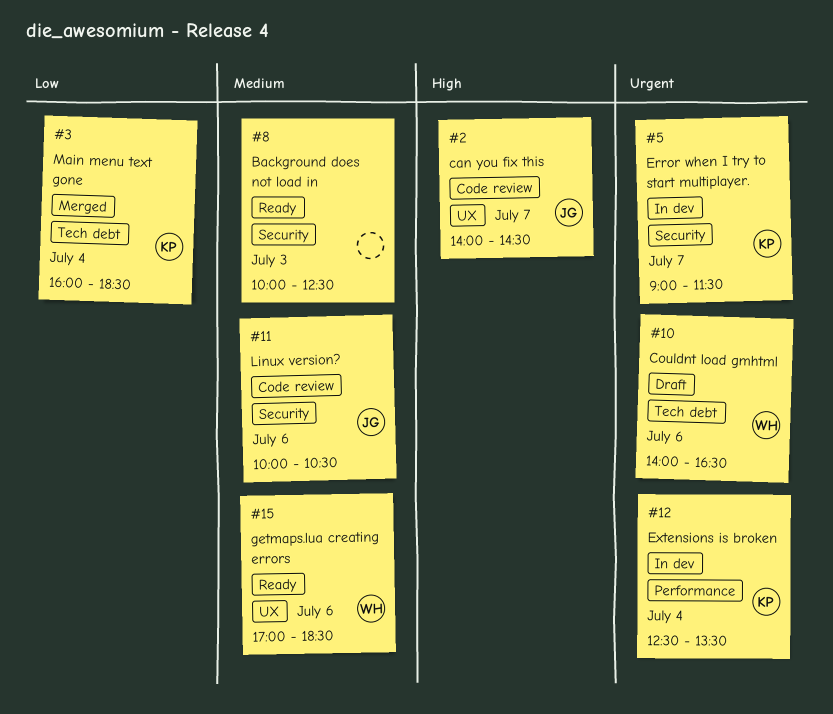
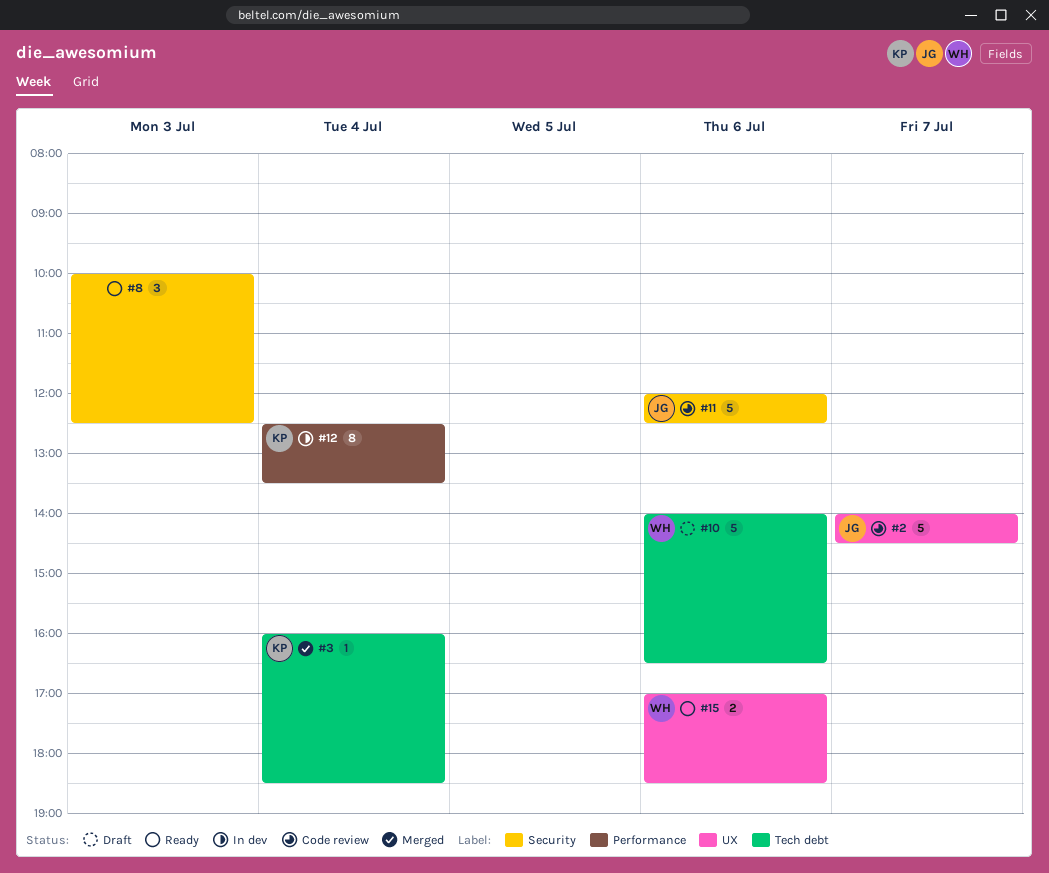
#5: present -> none
#11, begins: 10:00 -> 12:00
#11, ends: 10:30 -> 12:30

